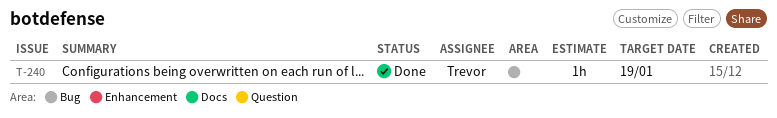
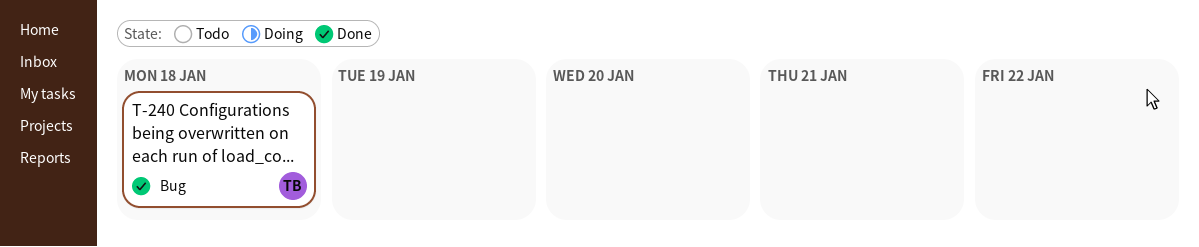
T-240, due: Jan 19 -> Jan 18

